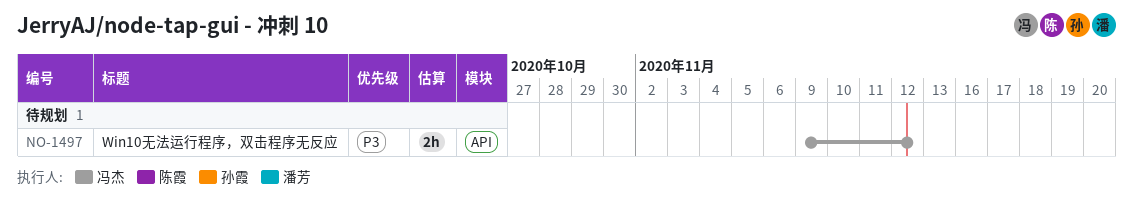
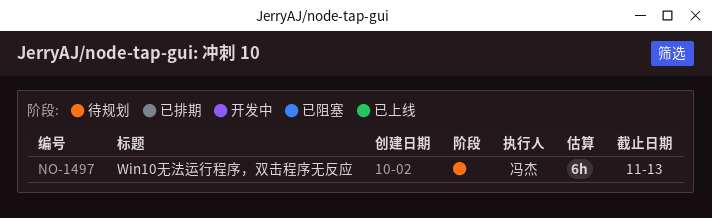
NO-1497, estimate: 2h -> 6h
NO-1497, due: Nov 12 -> Nov 13

